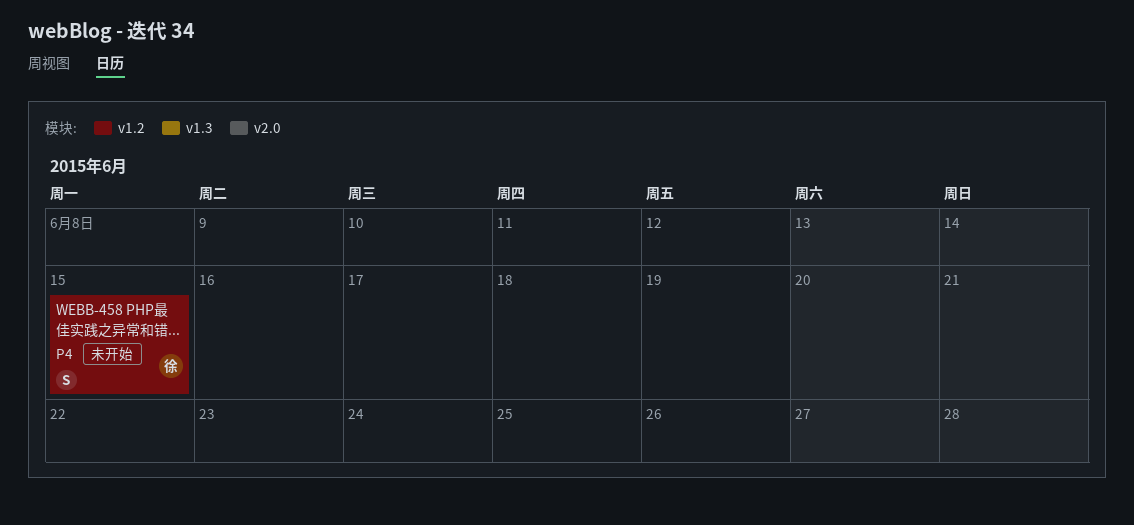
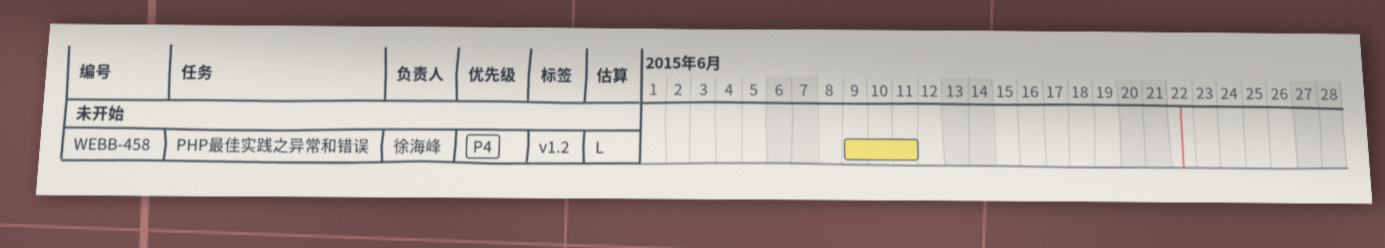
WEBB-458, estimate: S -> L
WEBB-458, due: Jun 15 -> Jun 11

